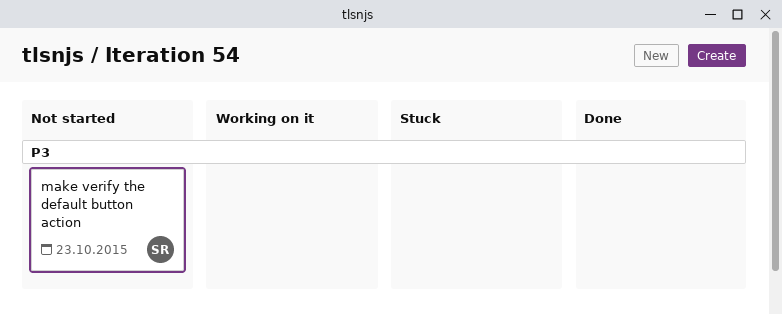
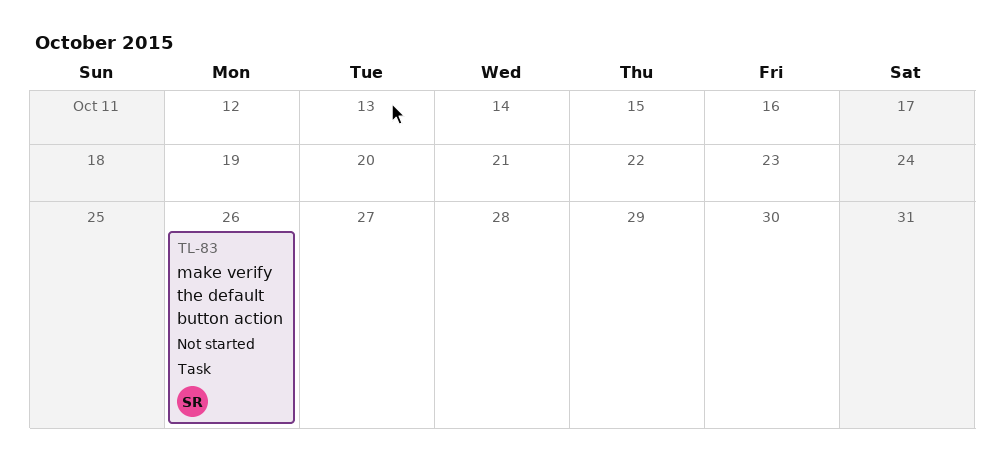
make verify the default button action, due: Oct 23 -> Oct 26

